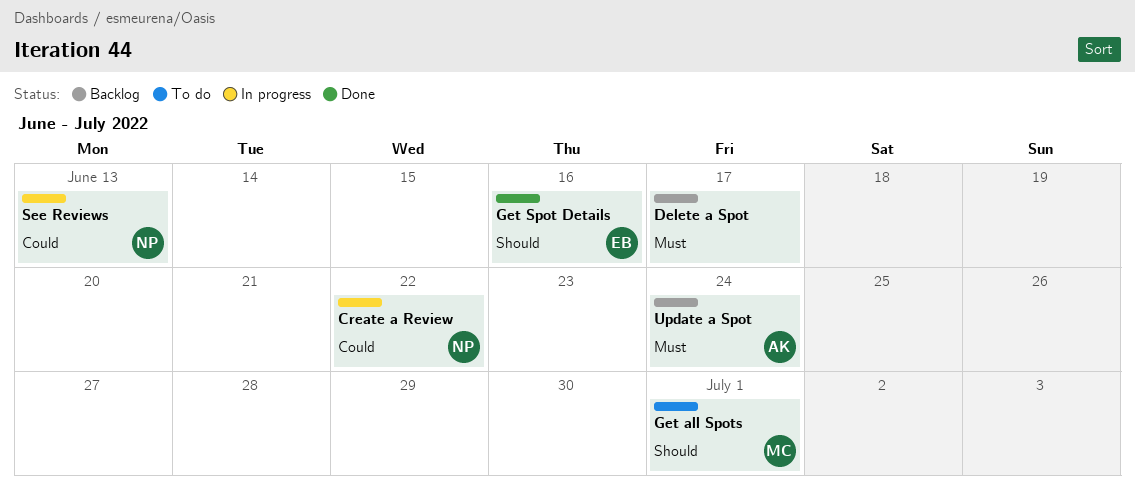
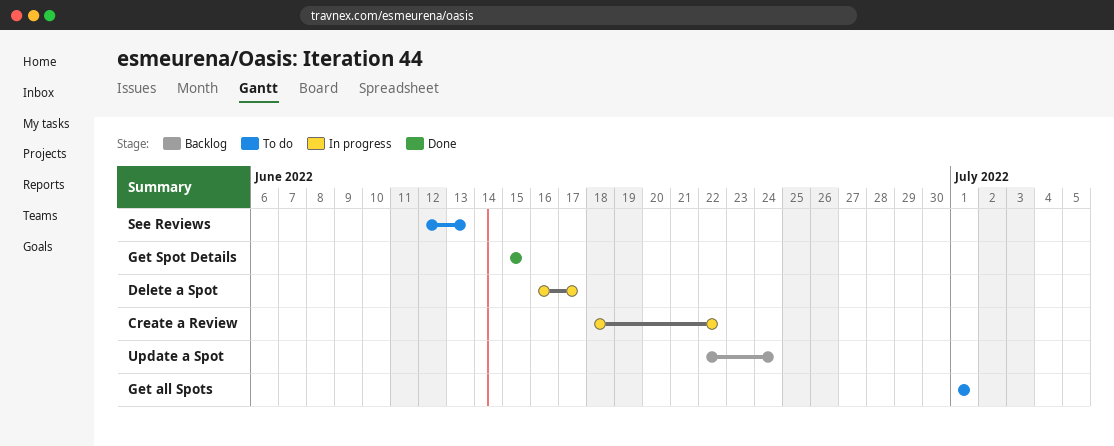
Delete a Spot, status: Backlog -> In progress
Get Spot Details, due: Jun 16 -> Jun 15
See Reviews, status: In progress -> To do

